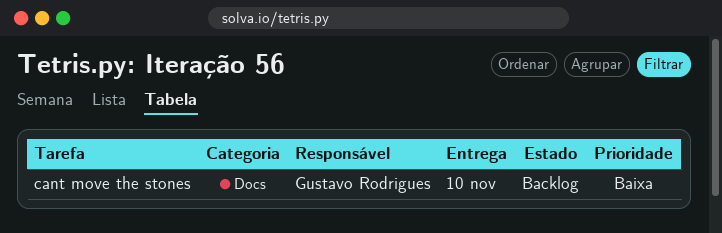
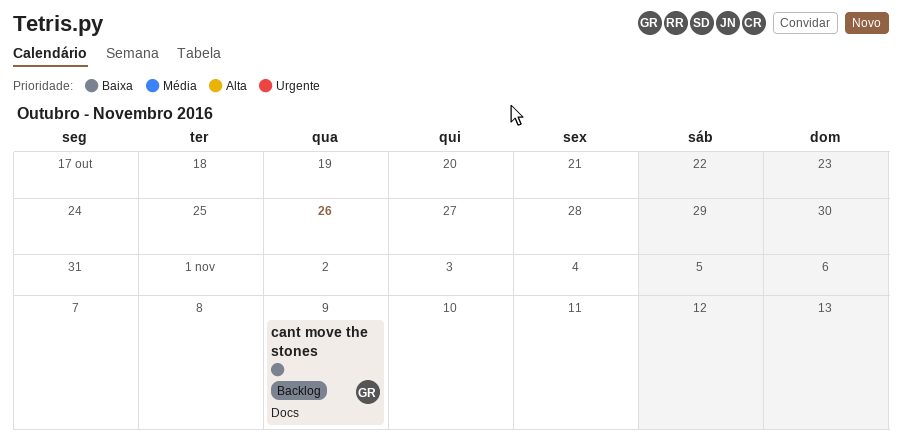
cant move the stones, due: Nov 10 -> Nov 9

